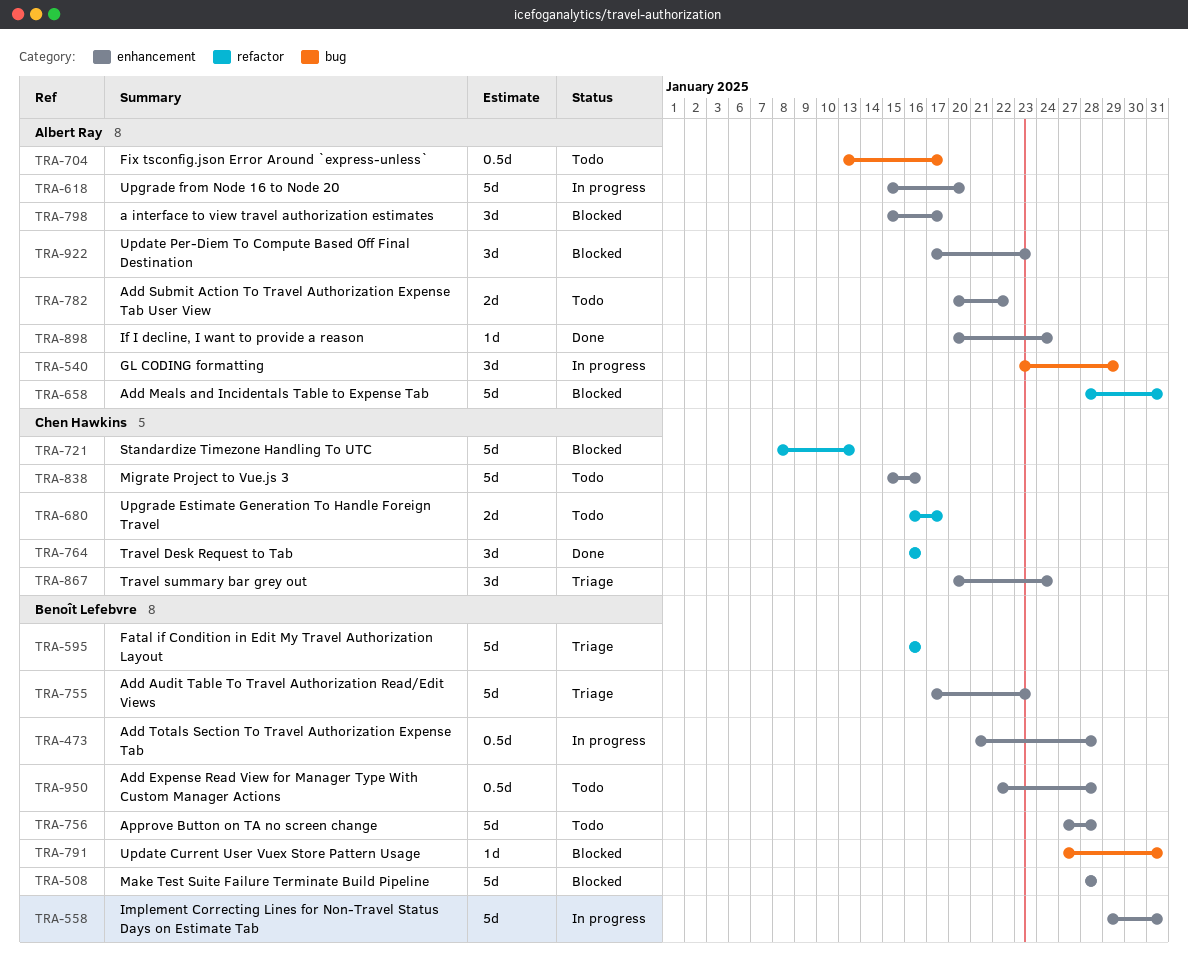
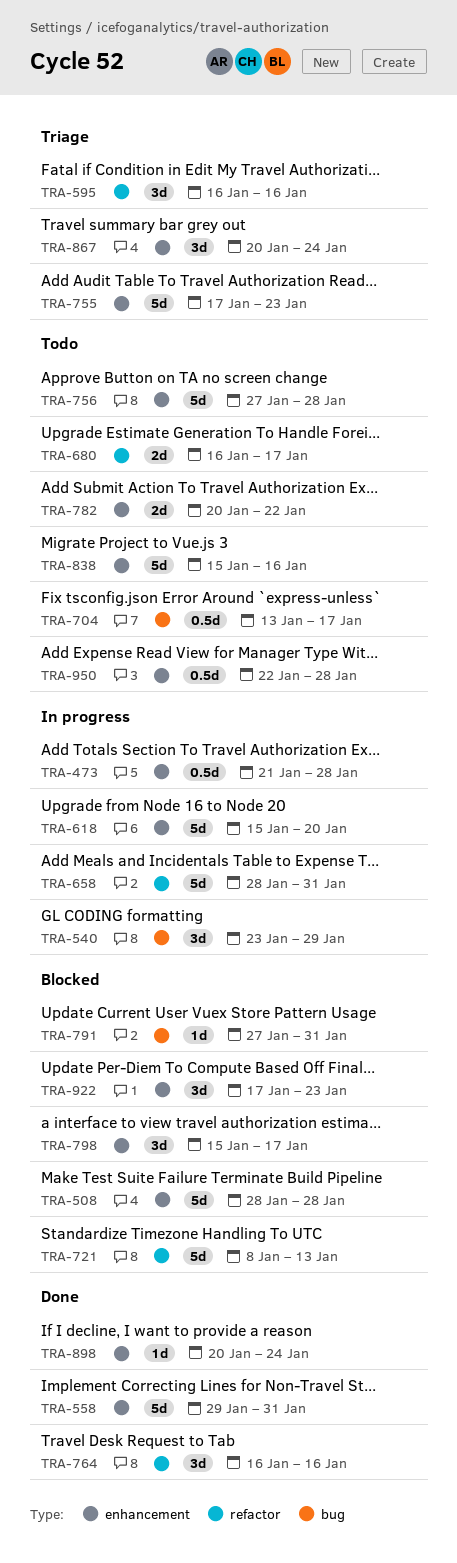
TRA-558, status: In progress -> Done
TRA-595, estimate: 5d -> 3d
TRA-658, status: Blocked -> In progress

